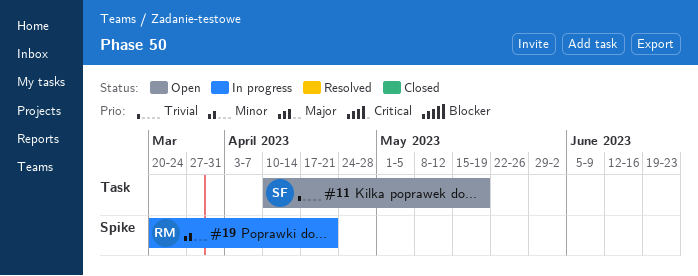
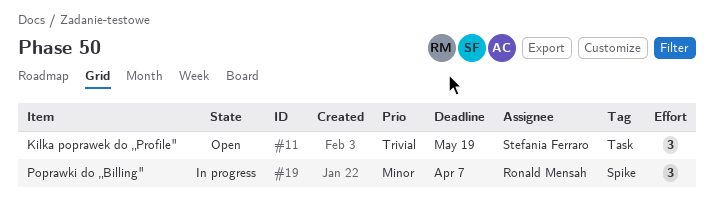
#19, due: Apr 21 -> Apr 7

